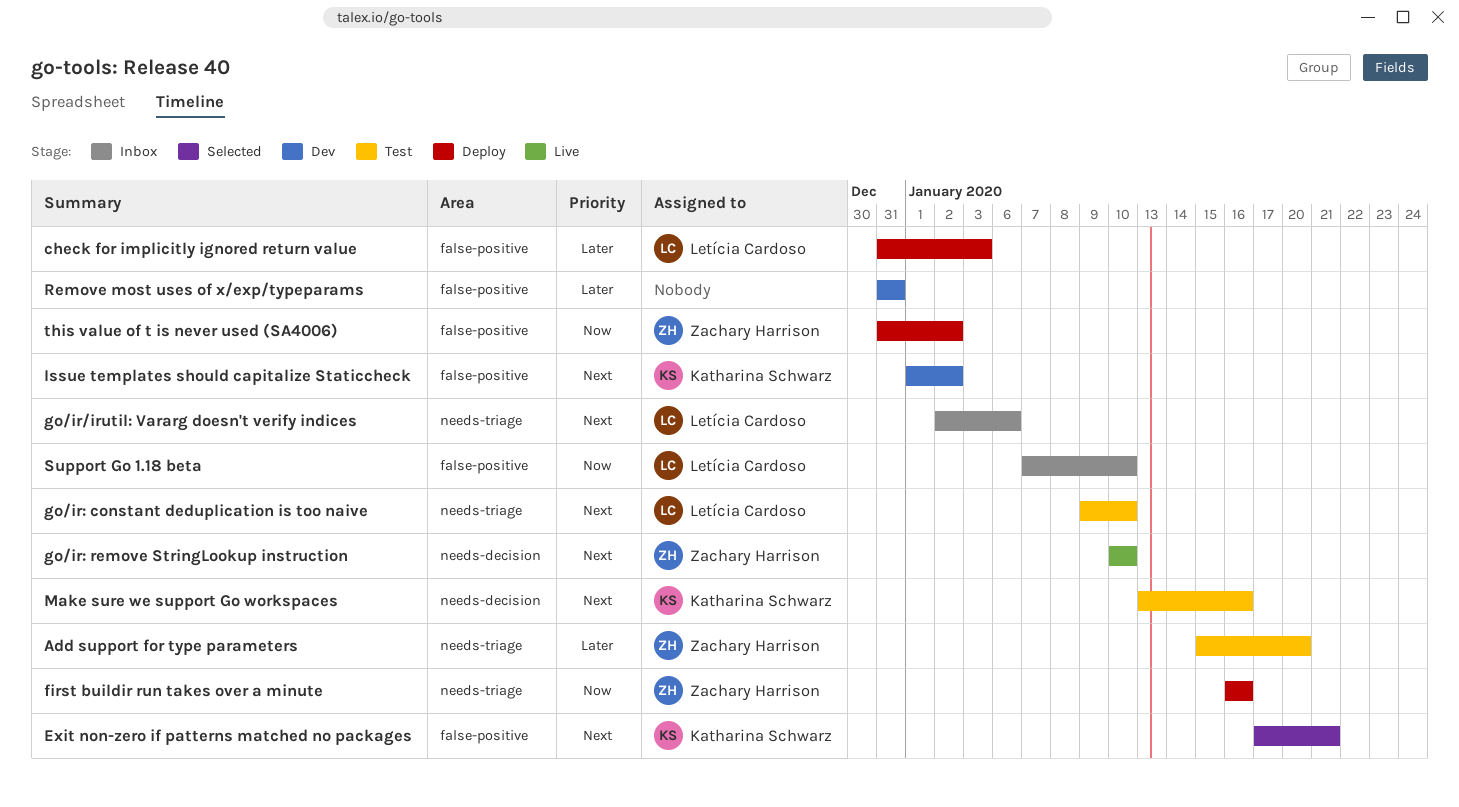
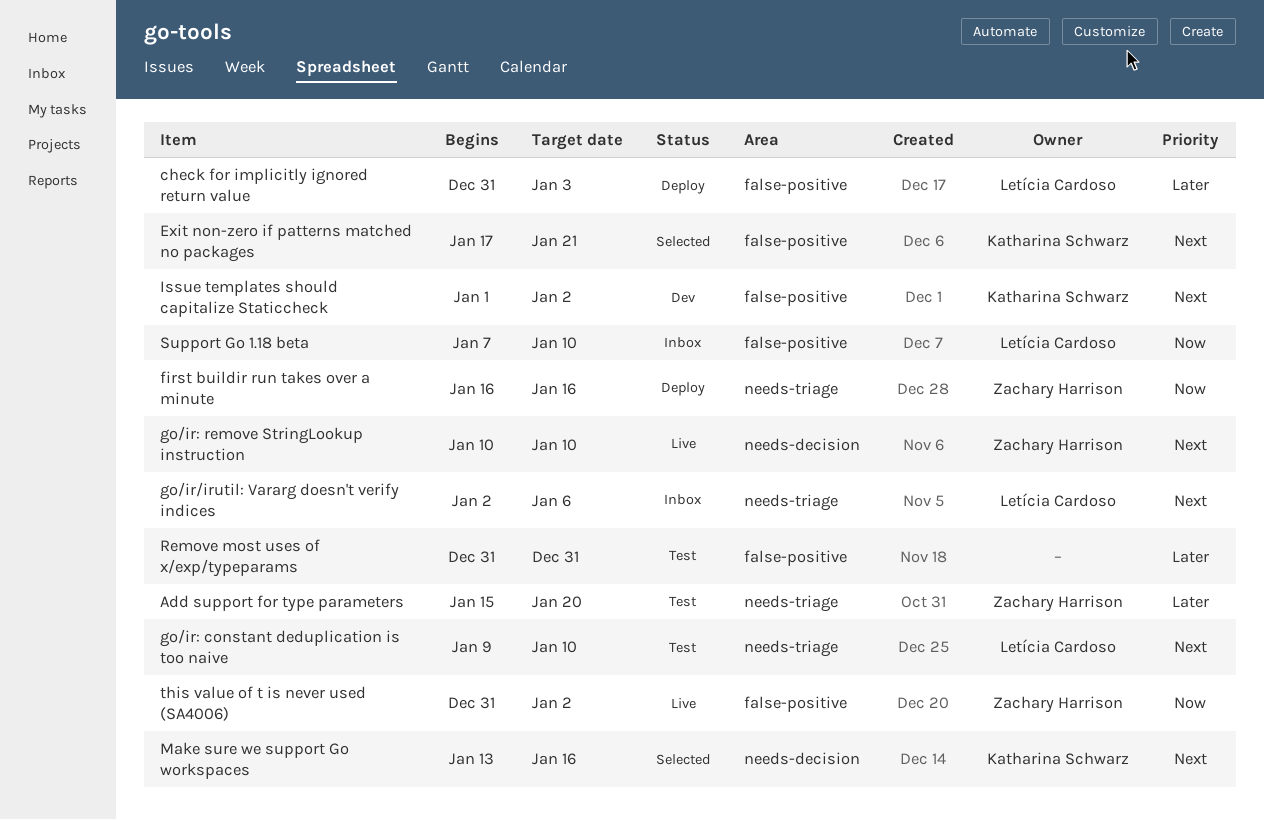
Make sure we support Go workspaces, status: Test -> Selected
Remove most uses of x/exp/typeparams, status: Dev -> Test
this value of t is never used (SA4006), status: Deploy -> Live

